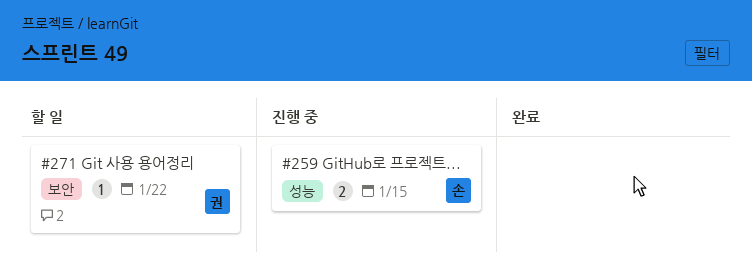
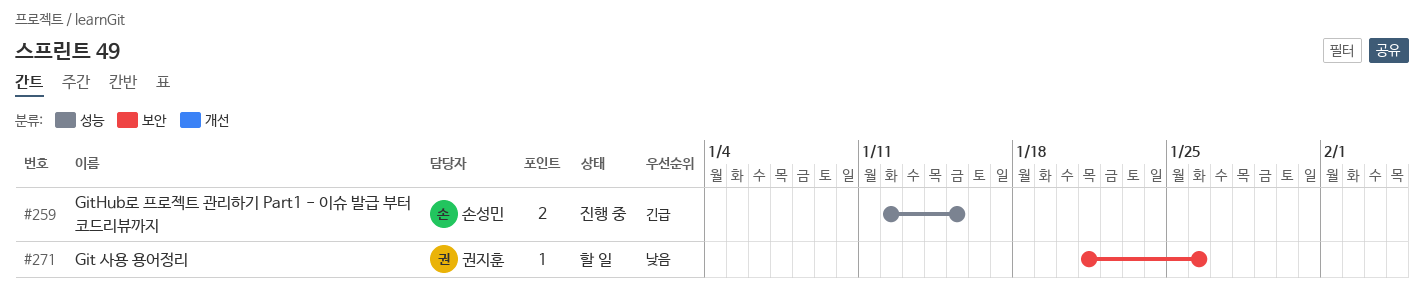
#271, due: Jan 22 -> Jan 26

